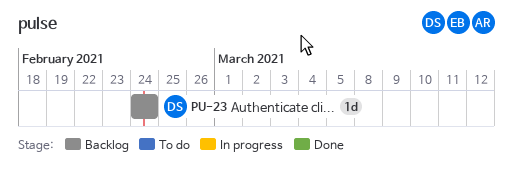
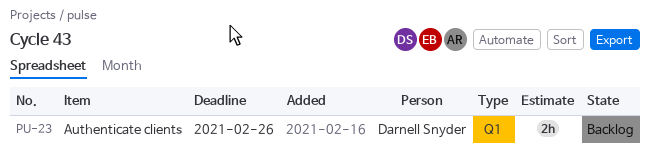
PU-23, estimate: 1d -> 2h
PU-23, due: Feb 24 -> Feb 26

